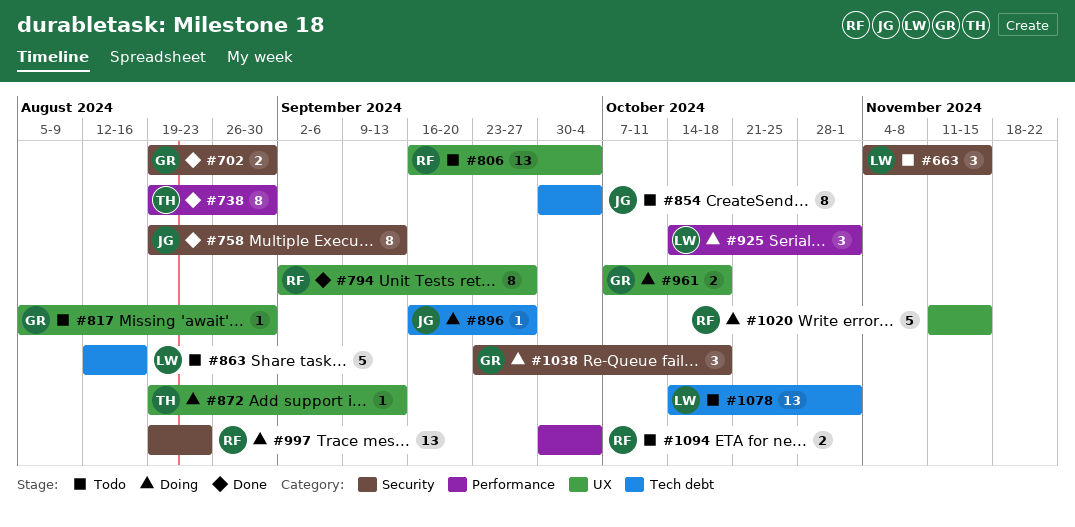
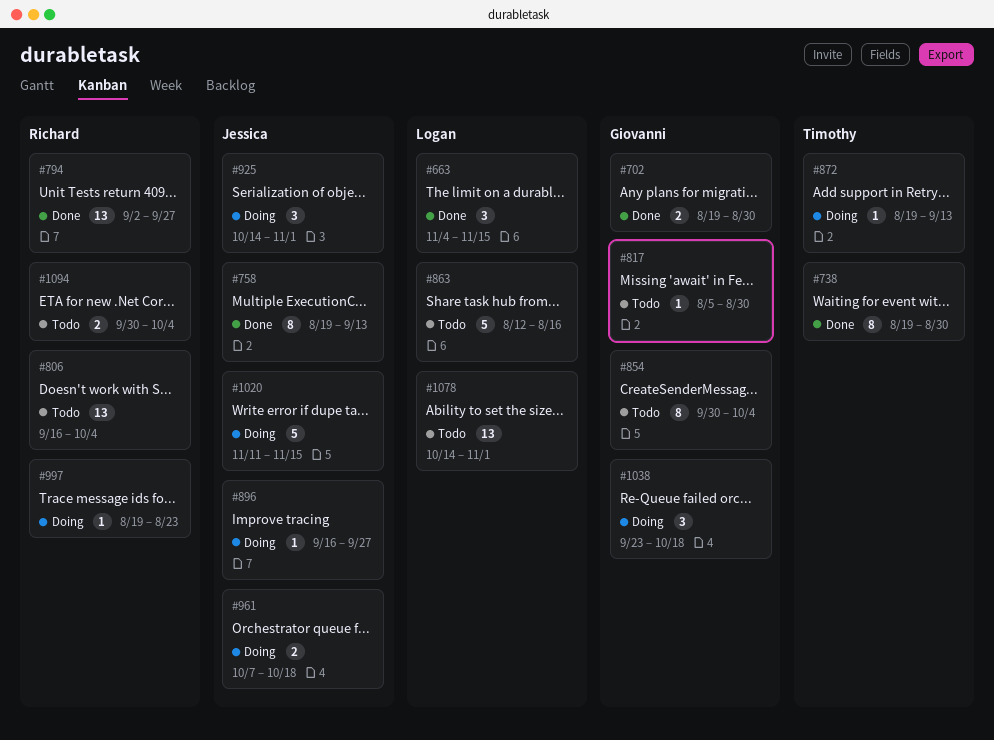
#663, status: Todo -> Done
#794, estimate: 8 -> 13
#854, owner: Jessica -> Giovanni
#925, owner: Logan -> Jessica
#961, owner: Giovanni -> Jessica
#997, estimate: 13 -> 1
#1020, owner: Richard -> Jessica

